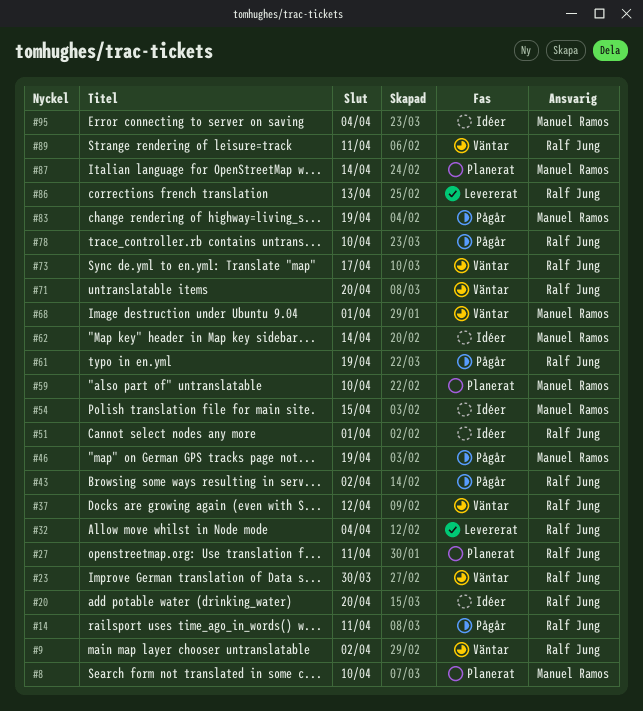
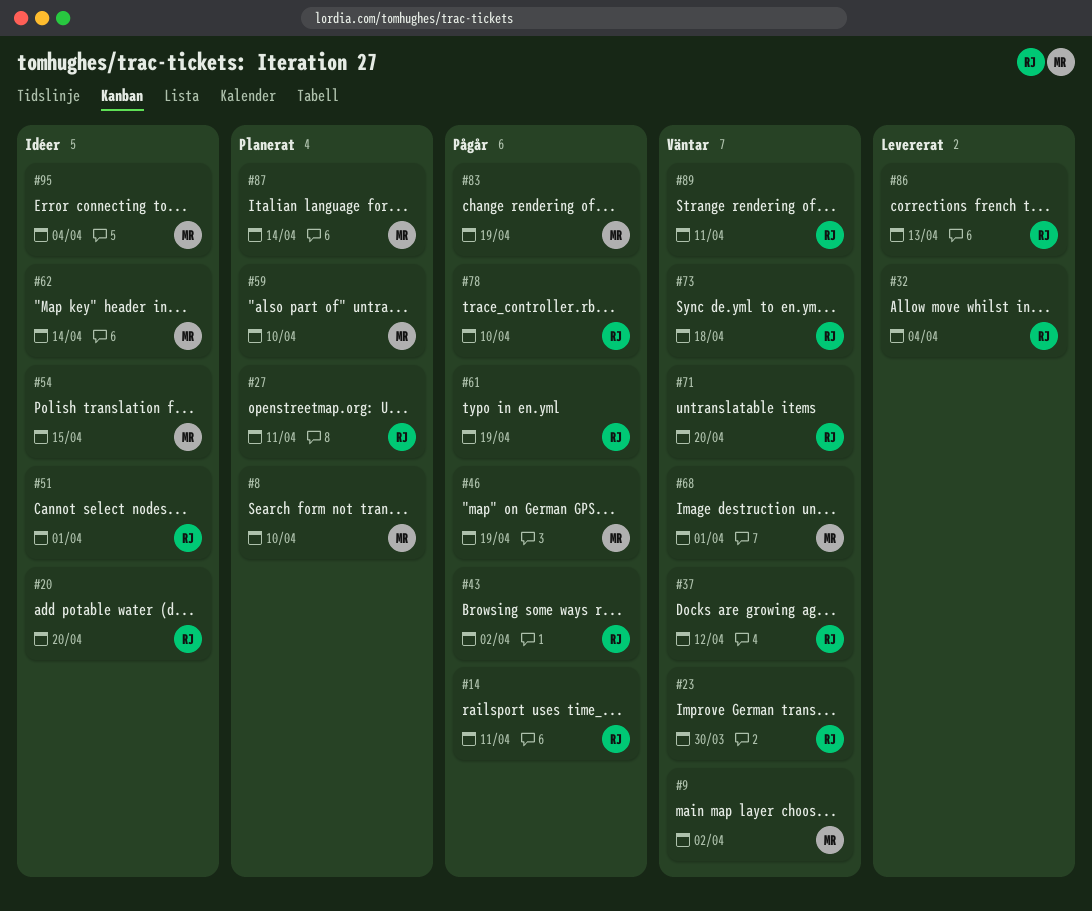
#9, owner: Ralf Jung -> Manuel Ramos
#73, due: Apr 17 -> Apr 18

